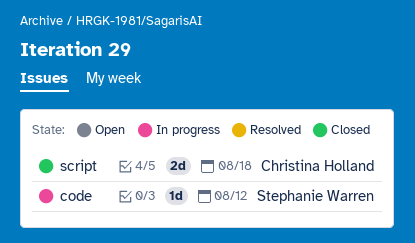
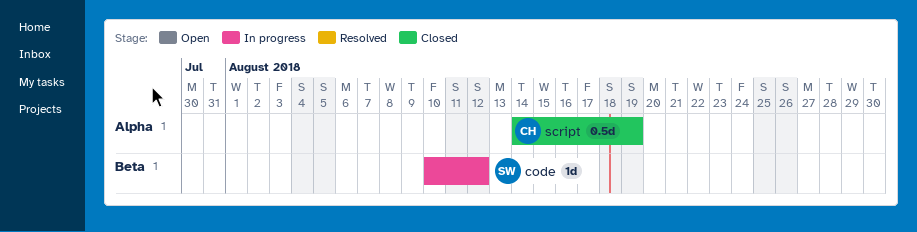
script, estimate: 2d -> 0.5d
script, due: Aug 18 -> Aug 19

